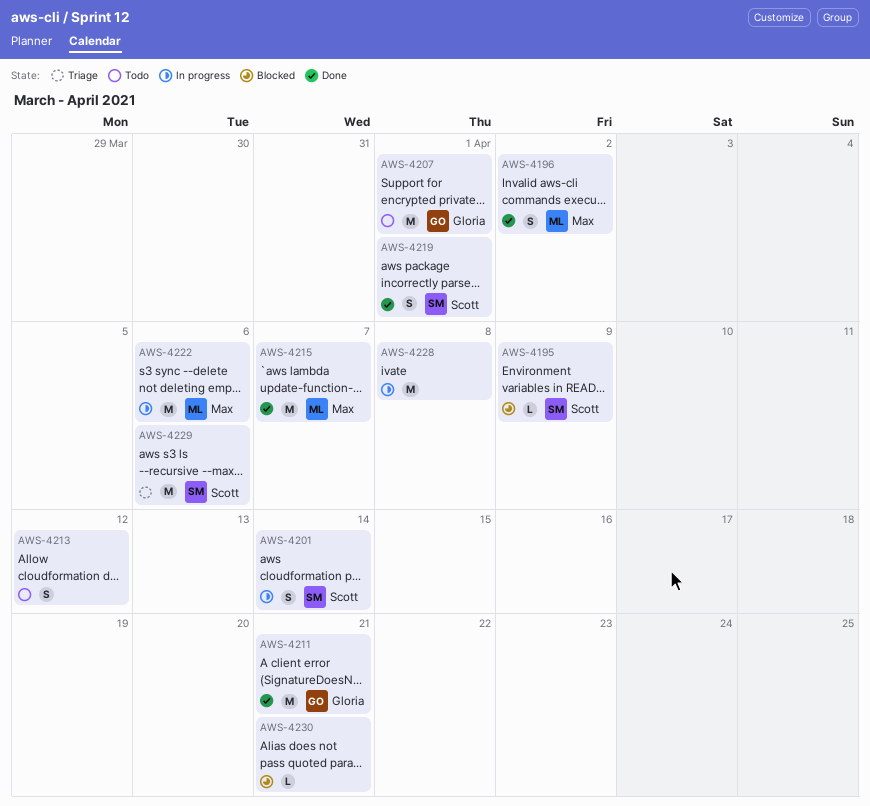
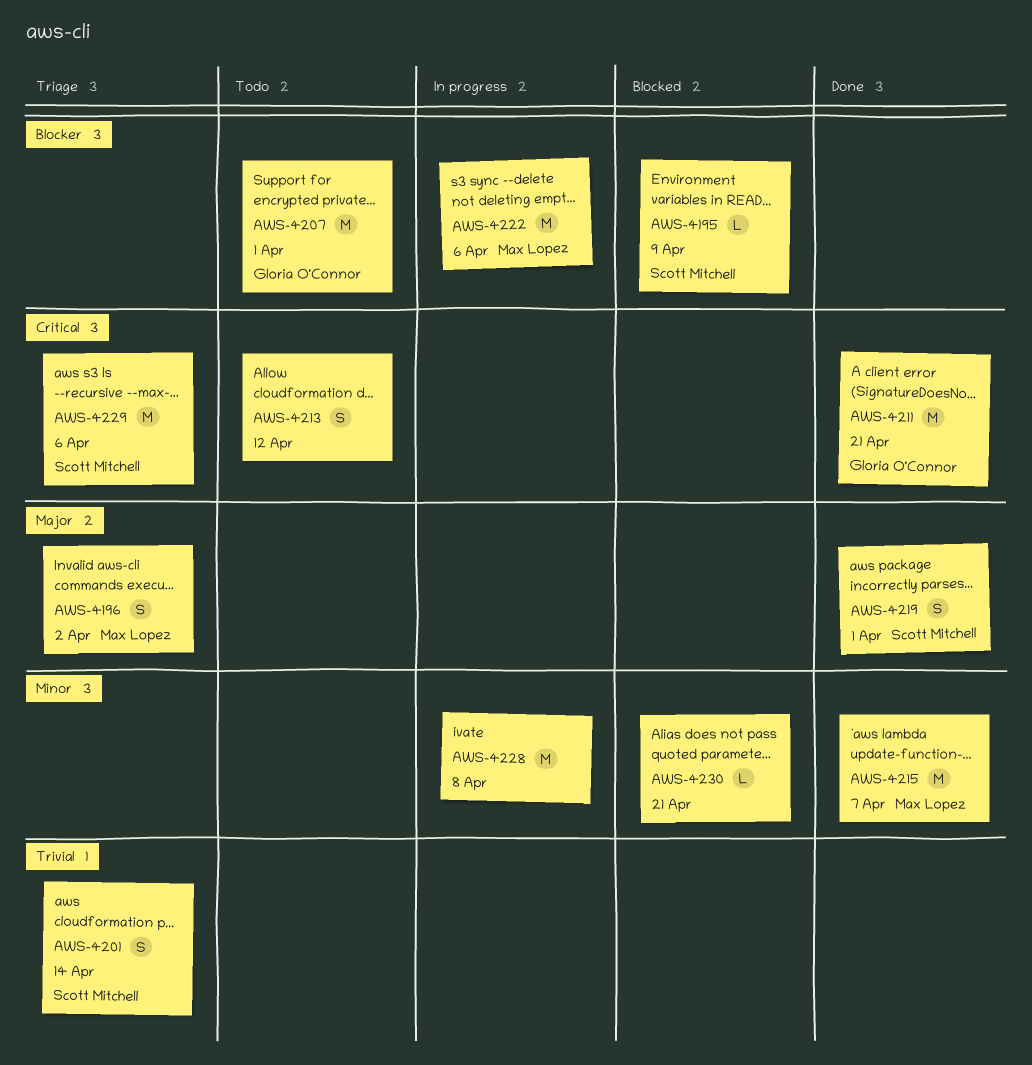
AWS-4196, status: Done -> Triage
AWS-4201, status: In progress -> Triage

